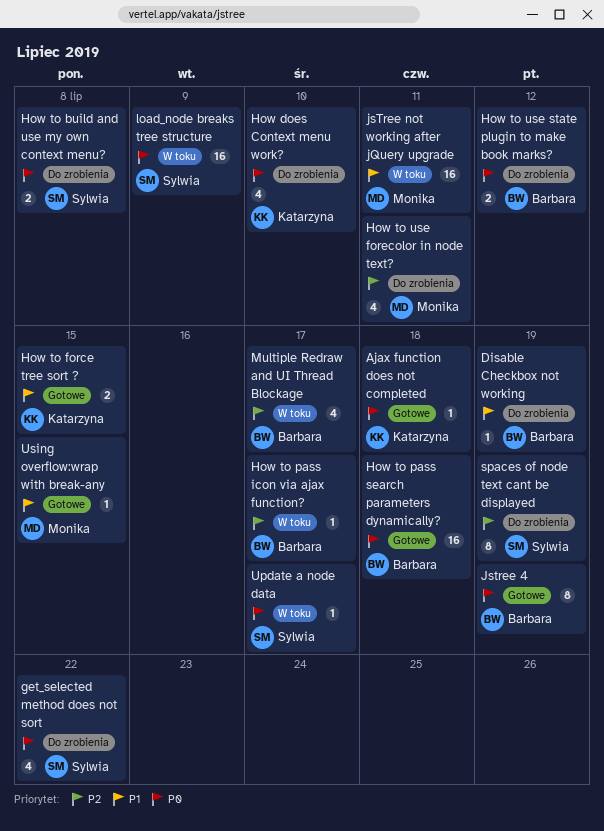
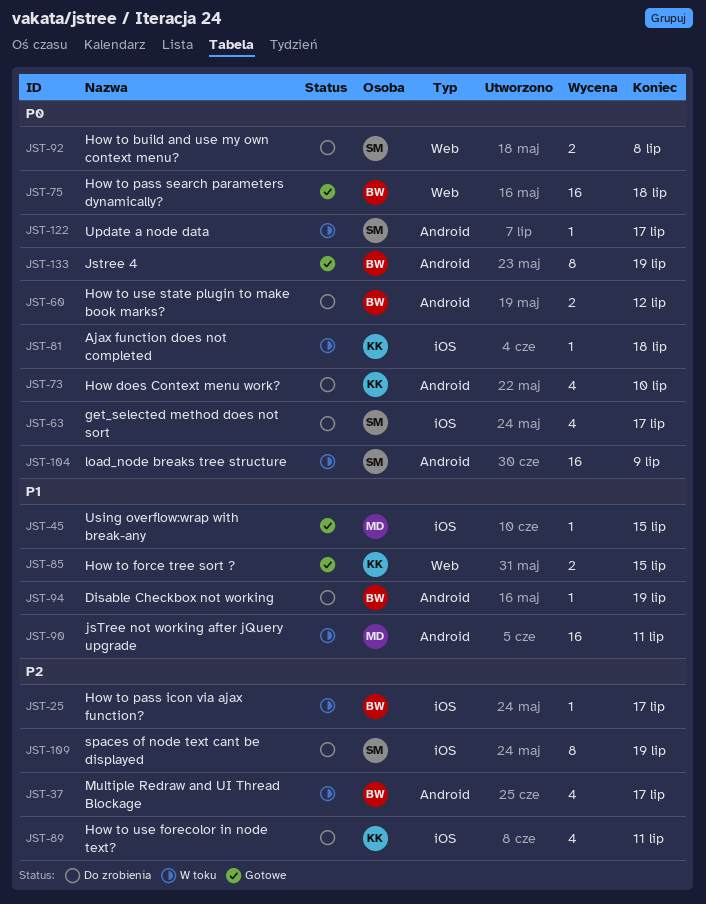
Ajax function does not completed, status: Gotowe -> W toku
get_selected method does not sort, due: Jul 22 -> Jul 17
How to use forecolor in node text?, owner: Monika -> Katarzyna

